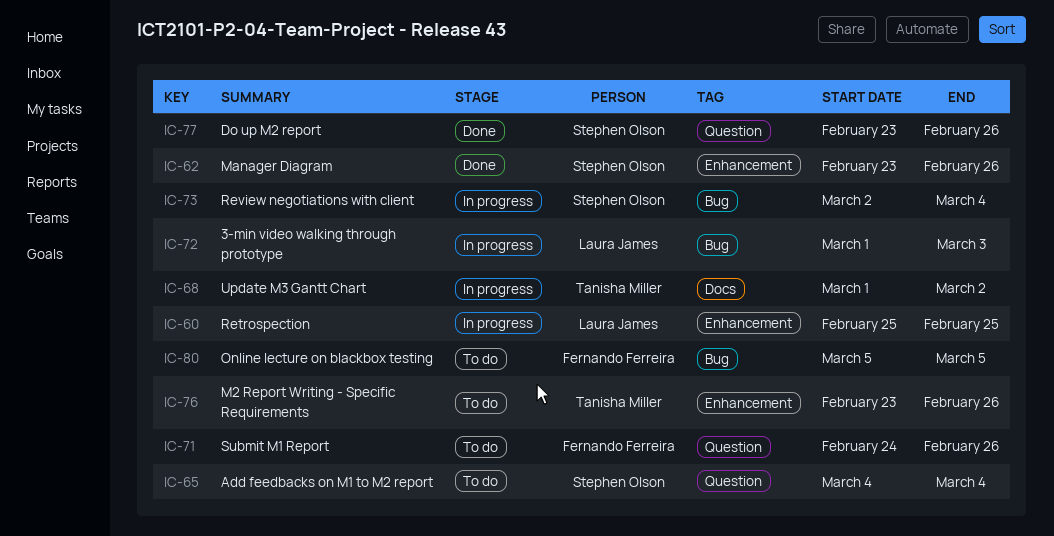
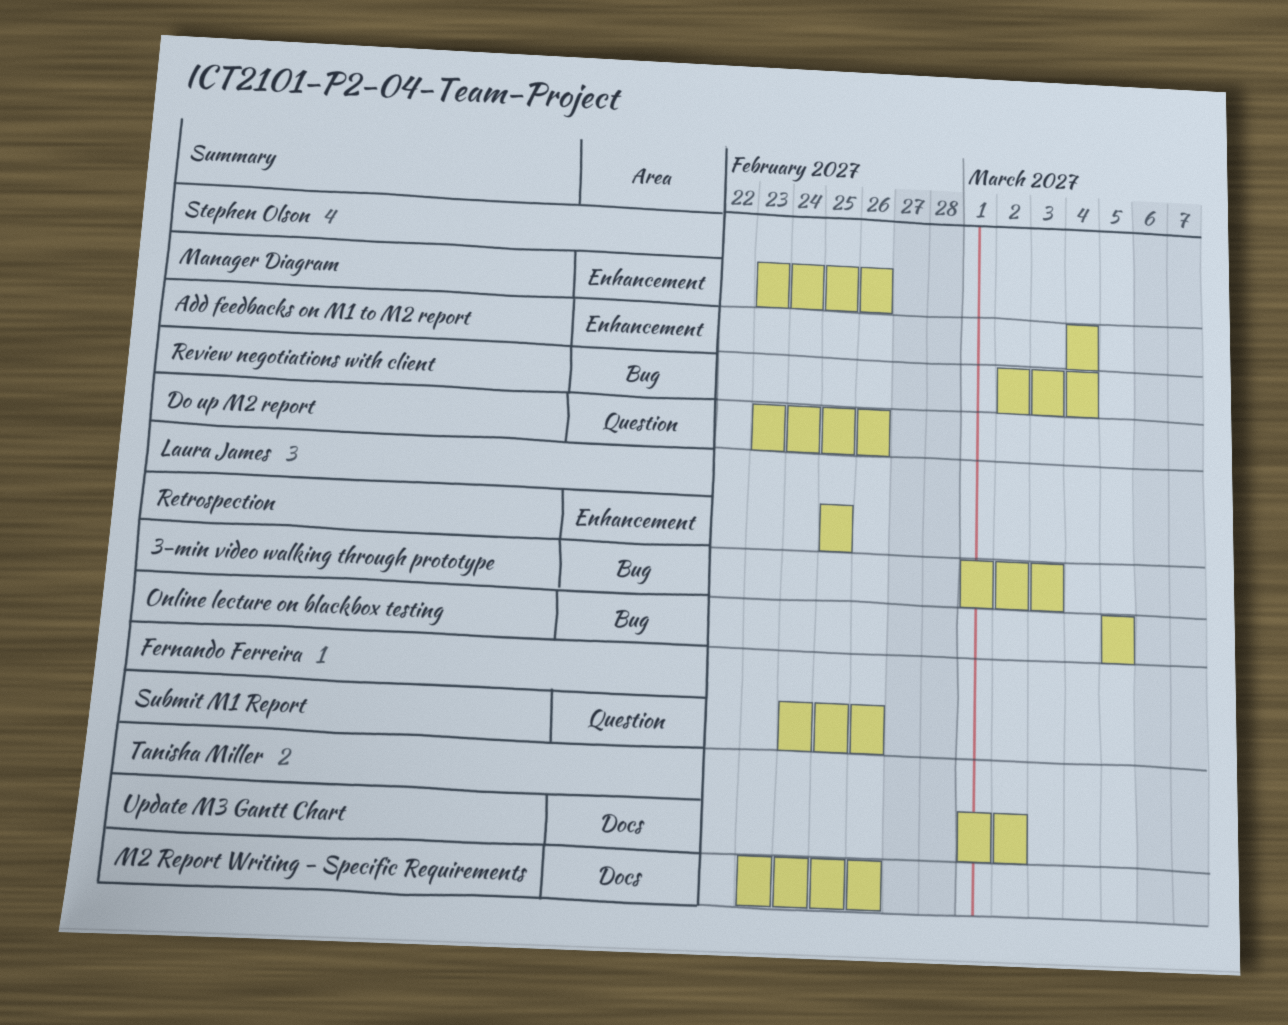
Add feedbacks on M1 to M2 report, label: Question -> Enhancement
M2 Report Writing - Specific Requirements, label: Enhancement -> Docs
Online lecture on blackbox testing, owner: Fernando Ferreira -> Laura James

